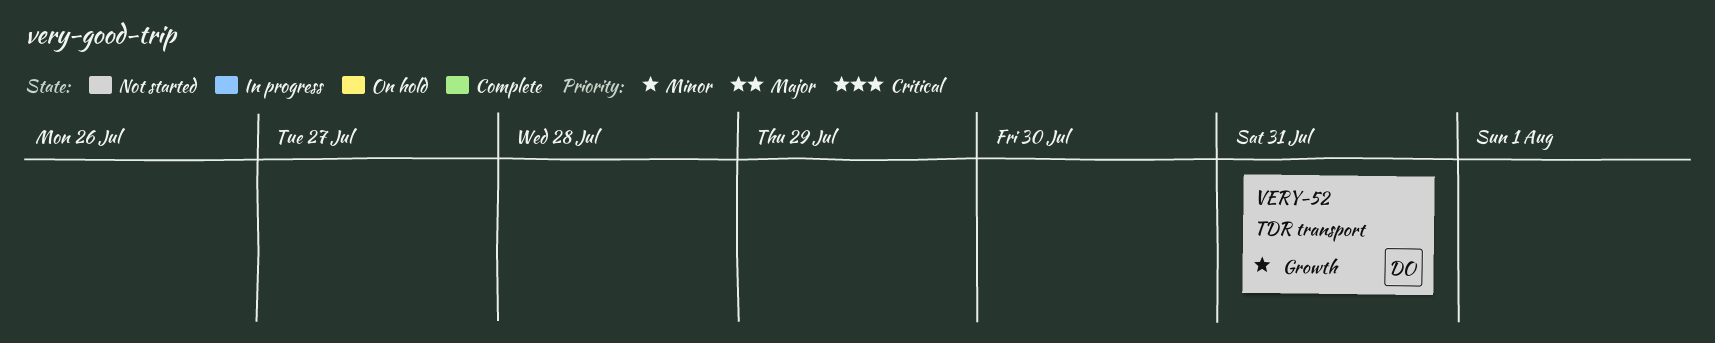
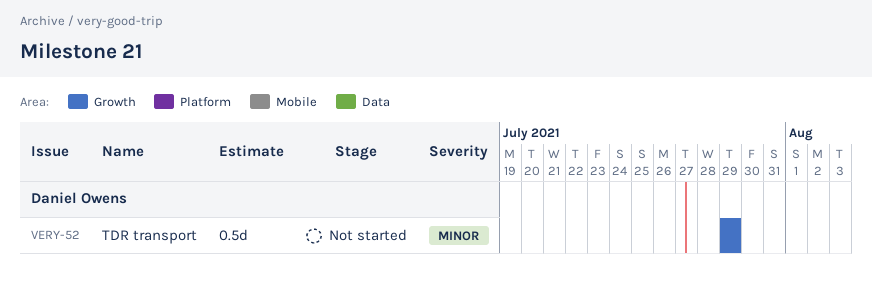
VERY-52, due: Jul 31 -> Jul 29

